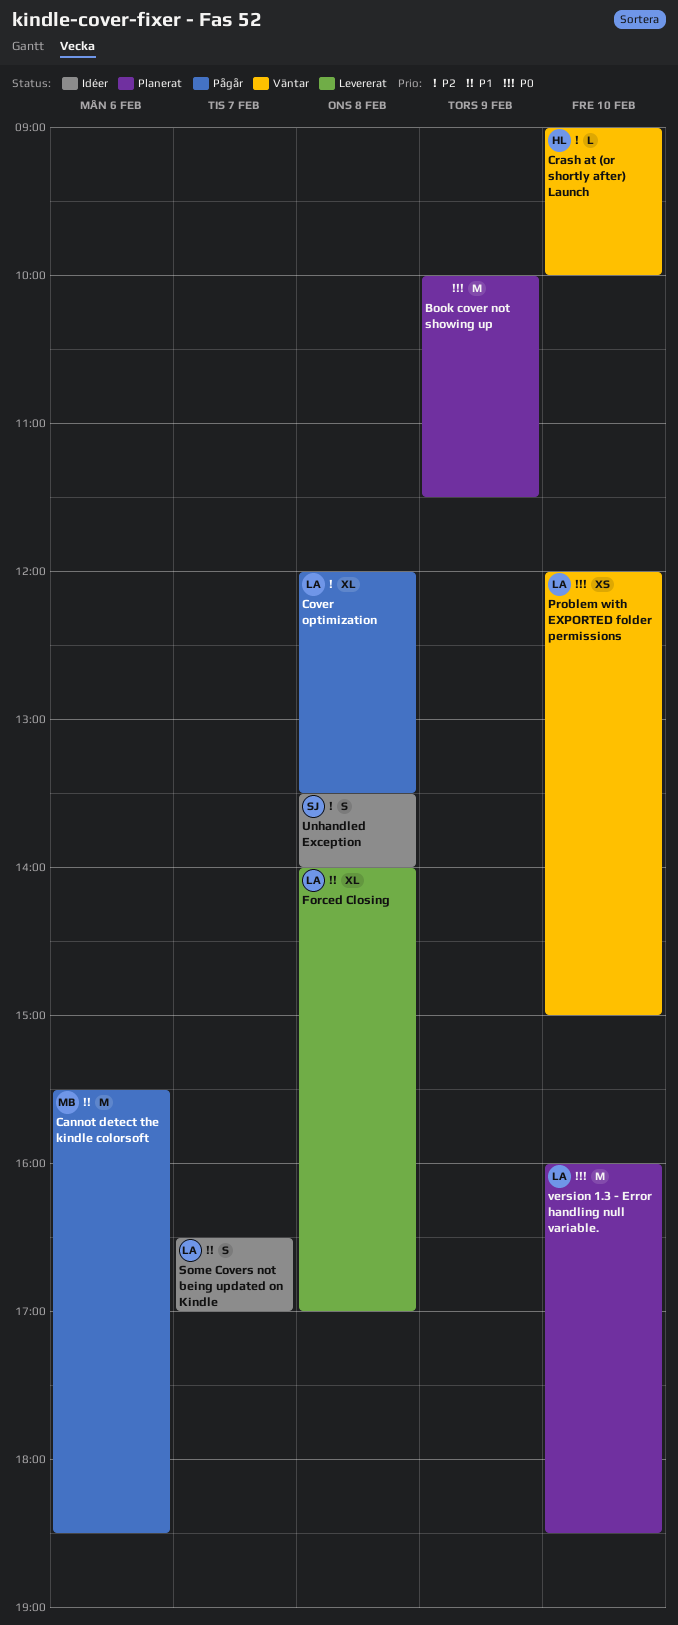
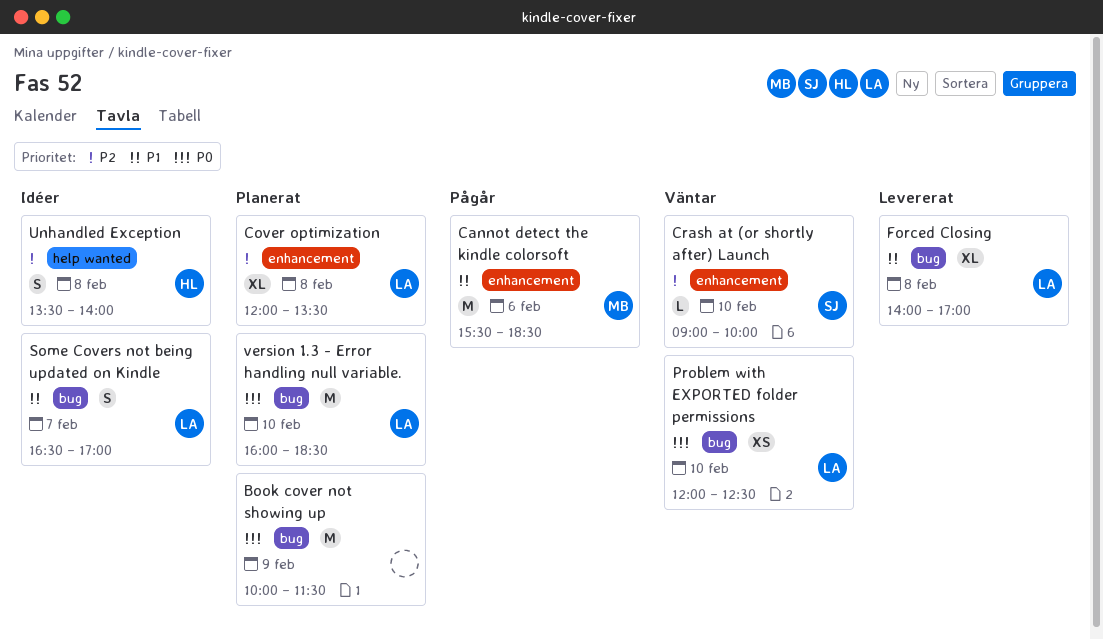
Cover optimization, status: Pågår -> Planerat
Crash at (or shortly after) Launch, owner: HL -> SJ
Problem with EXPORTED folder permissions, ends: 15:00 -> 12:30
Unhandled Exception, owner: SJ -> HL

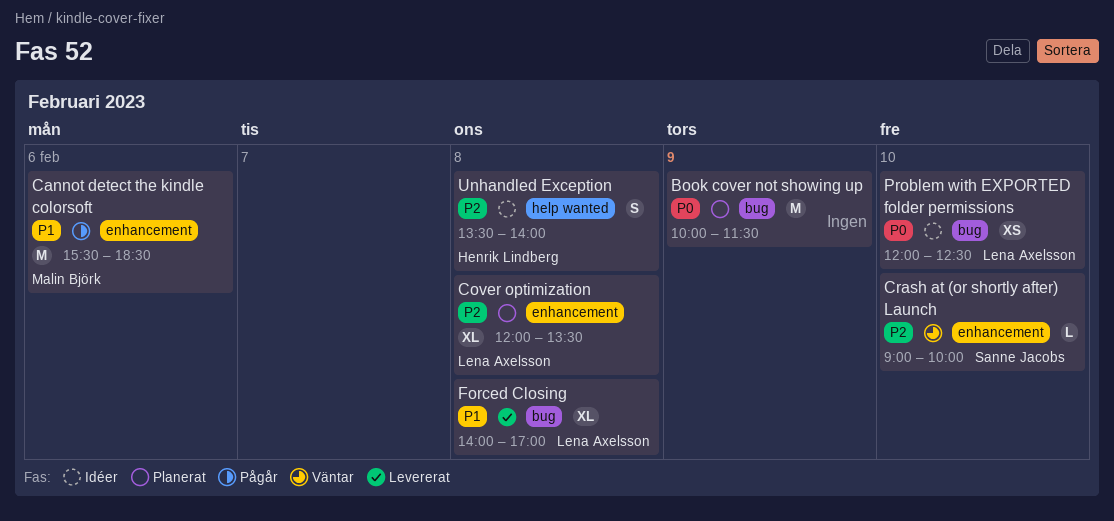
Problem with EXPORTED folder permissions, status: Väntar -> Idéer
Some Covers not being updated on Kindle: present -> none
version 1.3 - Error handling null variable.: present -> none

